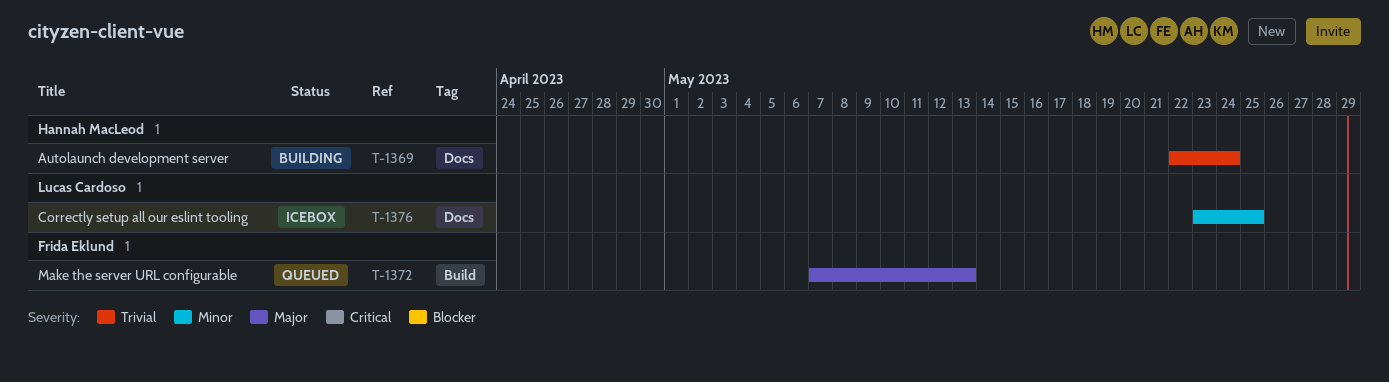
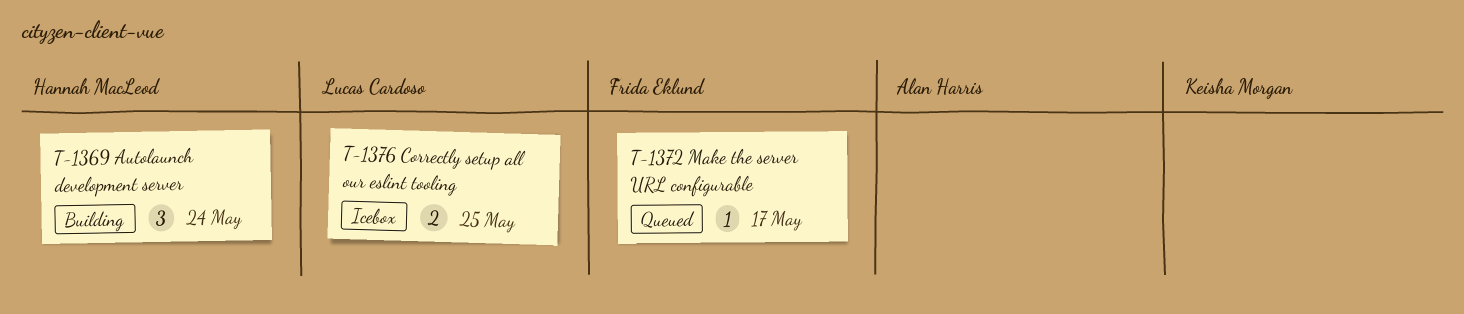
T-1372, due: May 13 -> May 17

